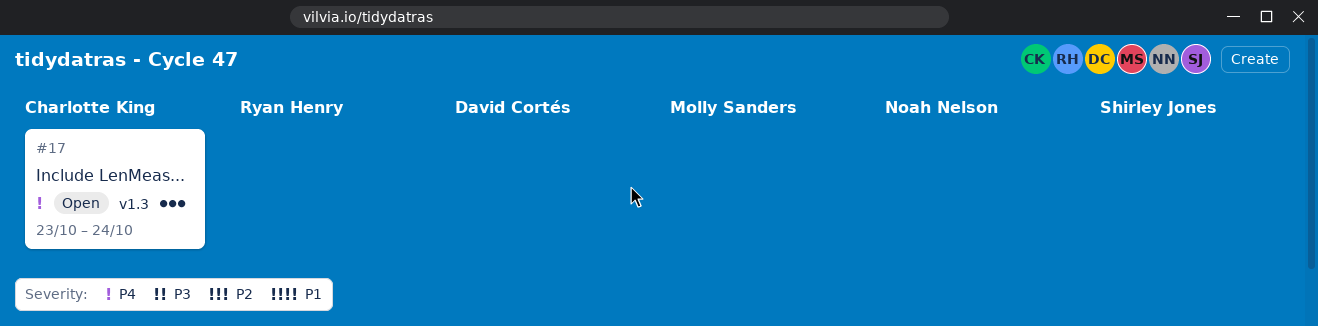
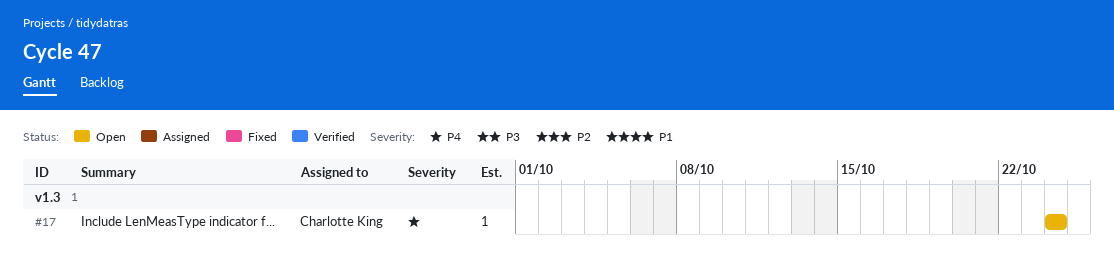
#17, estimate: 3 -> 1
#17, start: Oct 23 -> Oct 24

